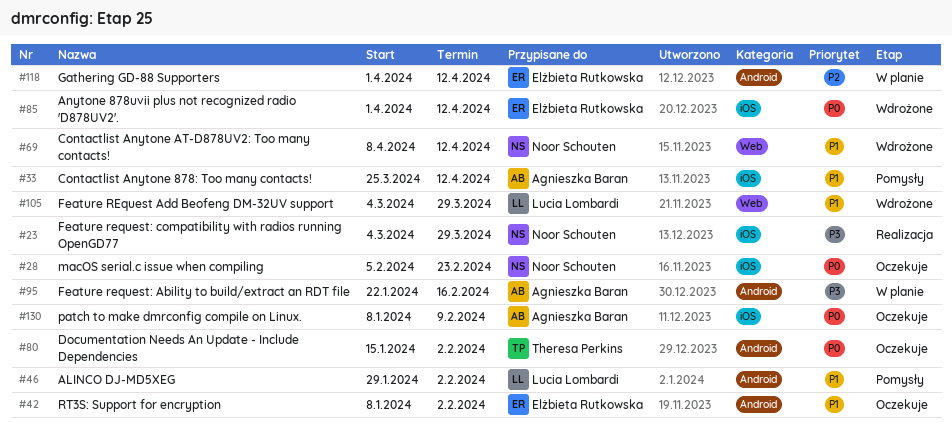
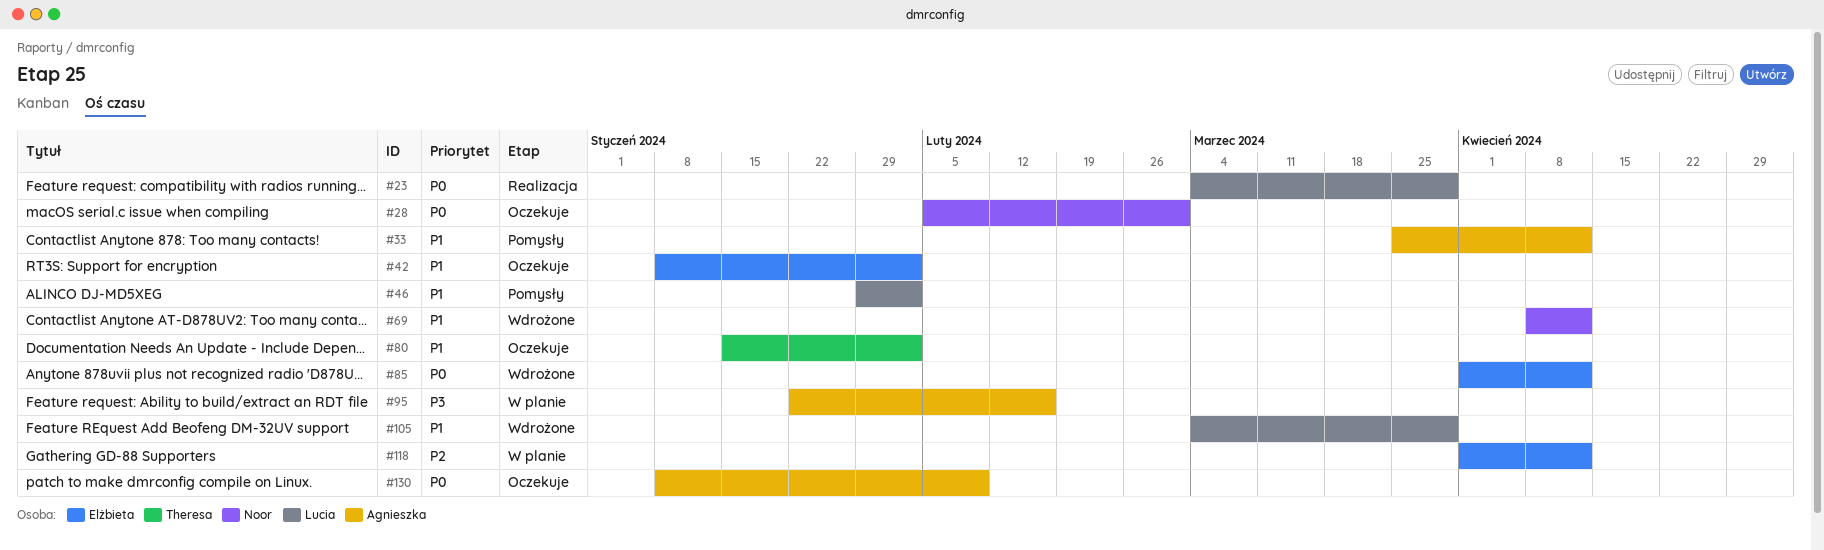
#23, owner: Noor Schouten -> Lucia Lombardi
#23, priority: P3 -> P0
#28, due: Feb 23 -> Mar 1
#80, priority: P0 -> P1

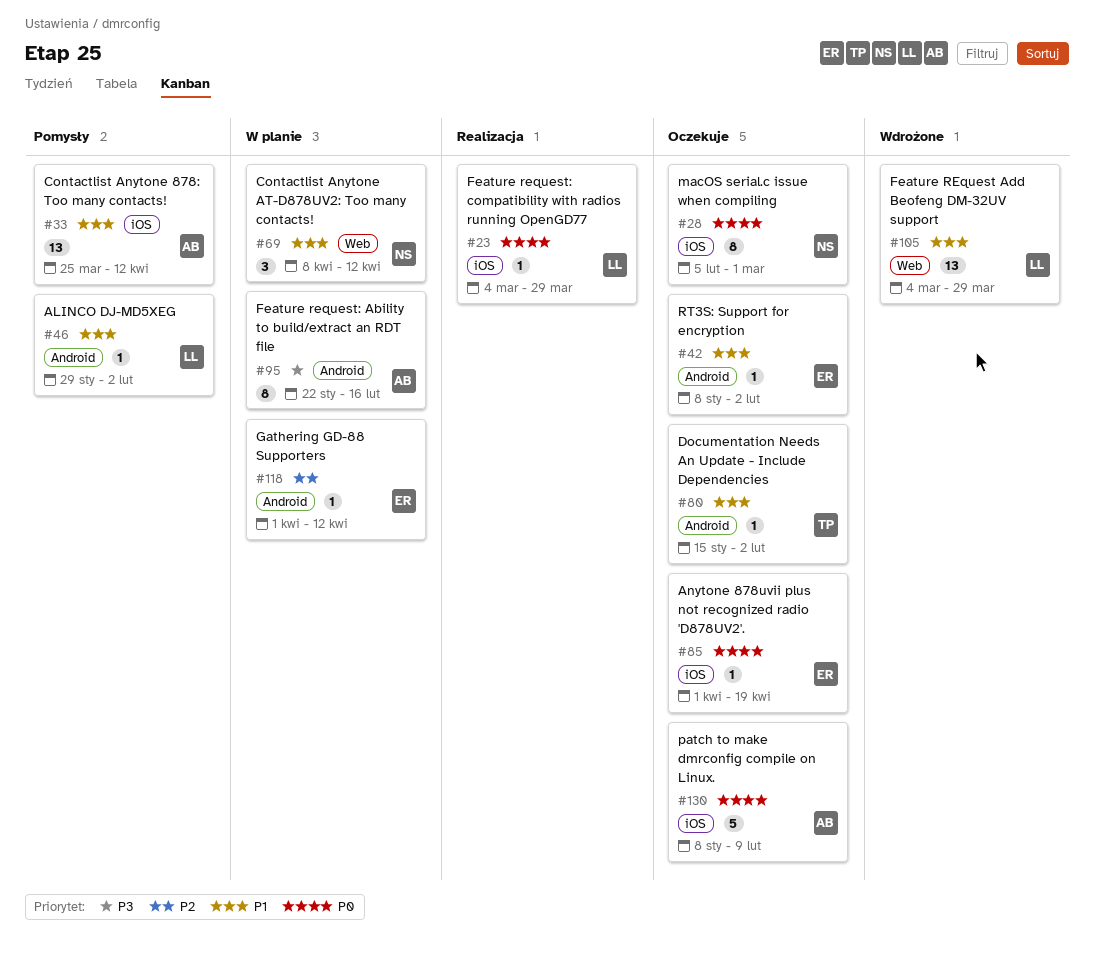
#69, status: Wdrożone -> W planie
#85, status: Wdrożone -> Oczekuje
#85, due: Apr 12 -> Apr 19

